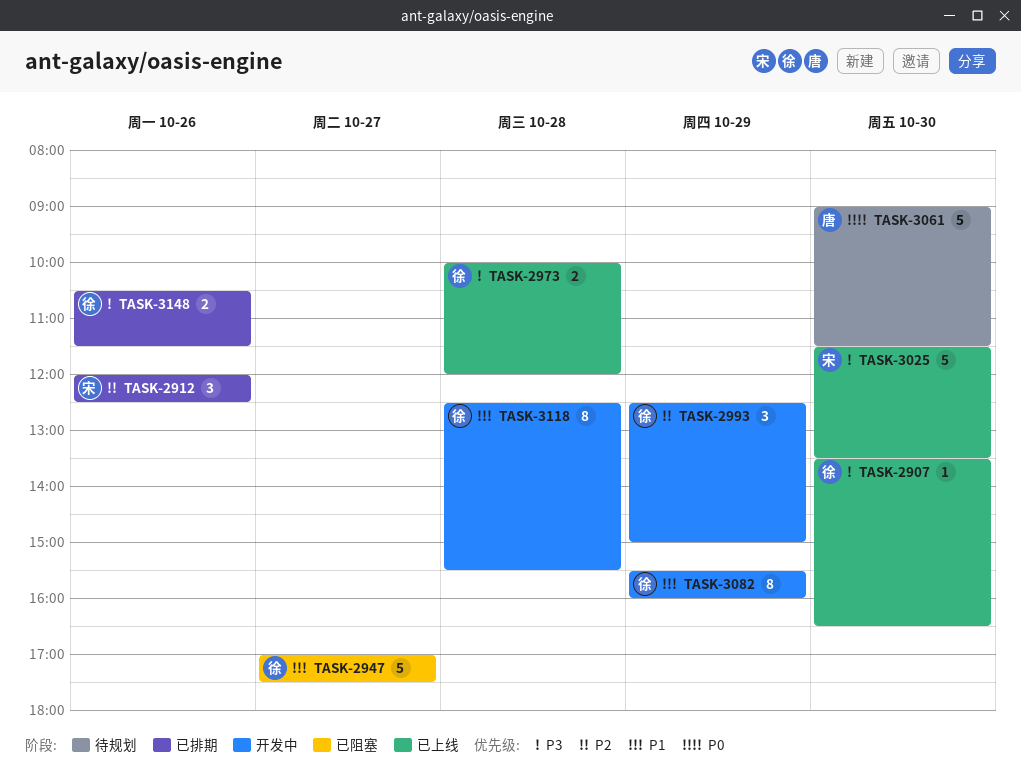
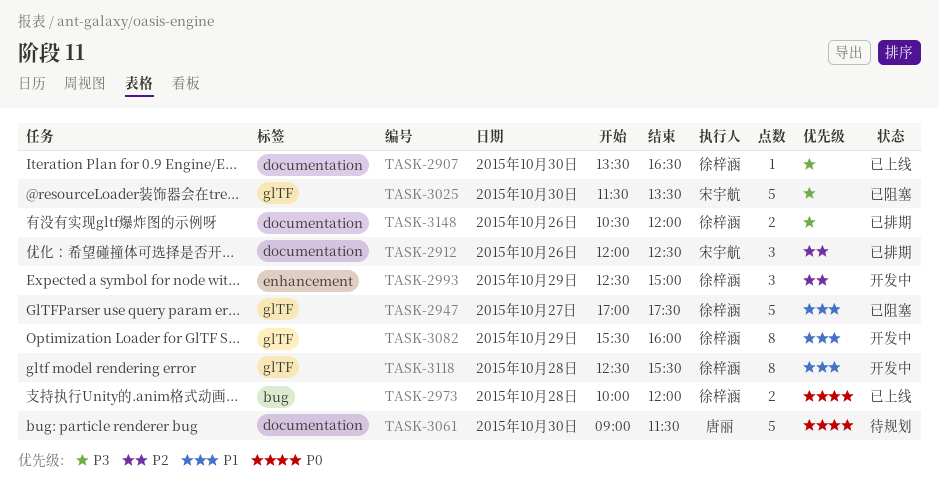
TASK-2973, priority: P3 -> P0
TASK-3025, status: 已上线 -> 已阻塞
TASK-3148, ends: 11:30 -> 12:00

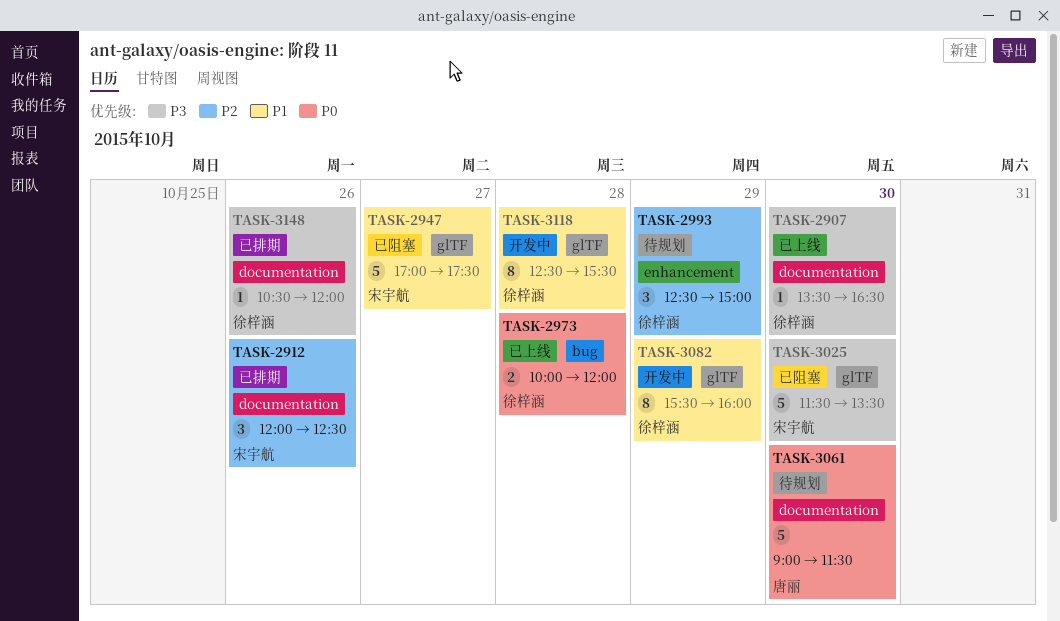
TASK-2947, owner: 徐梓涵 -> 宋宇航
TASK-2993, status: 开发中 -> 待规划
TASK-3148, estimate: 2 -> 1

